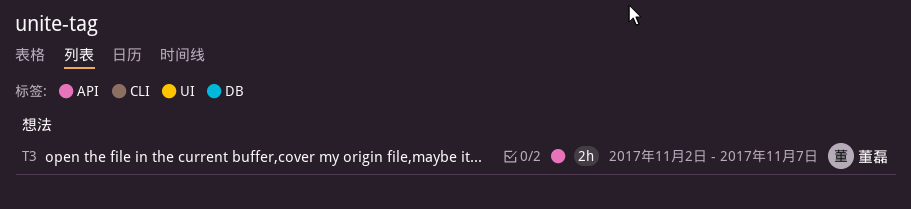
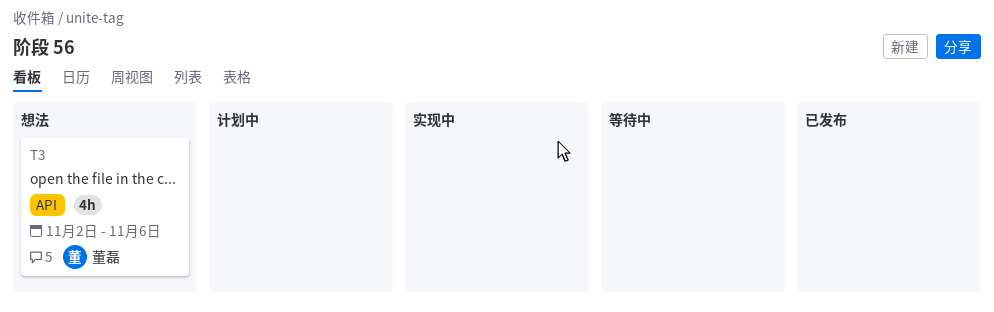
T3, estimate: 2h -> 4h
T3, due: Nov 7 -> Nov 6

